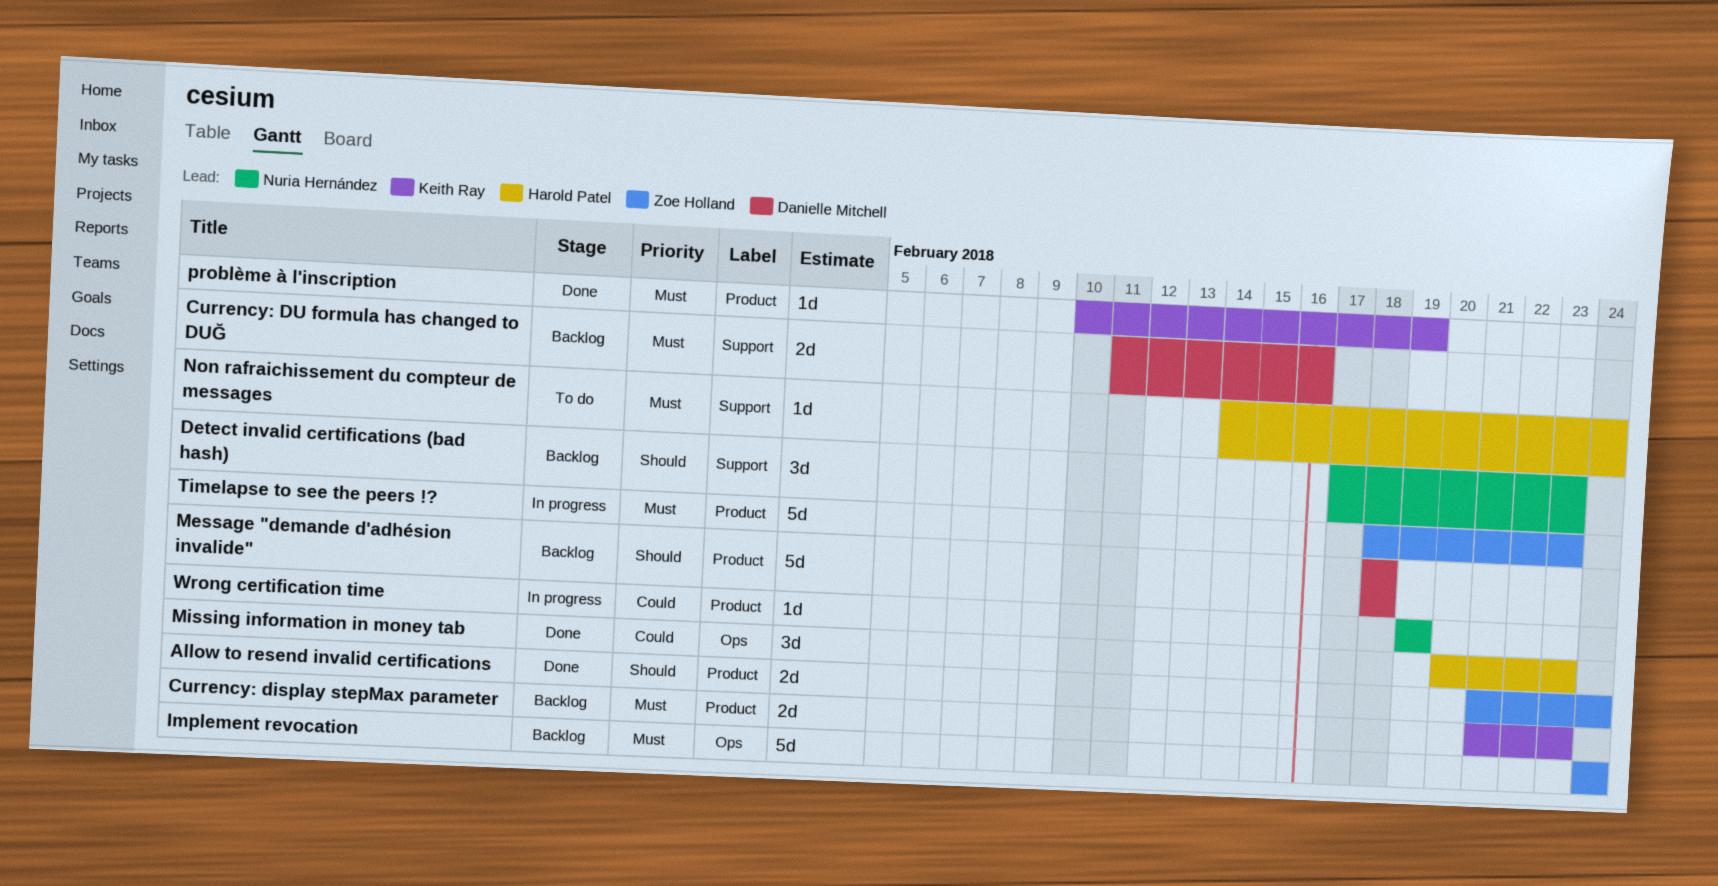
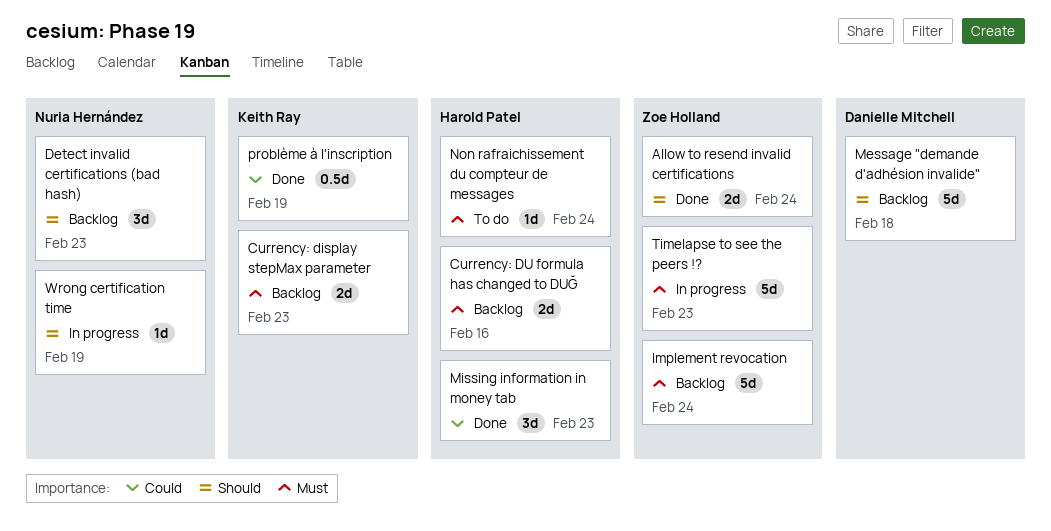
Currency: DU formula has changed to DUĞ, owner: Danielle Mitchell -> Harold Patel
problème à l'inscription, priority: Must -> Could
problème à l'inscription, estimate: 1d -> 0.5d
Wrong certification time, priority: Could -> Should

